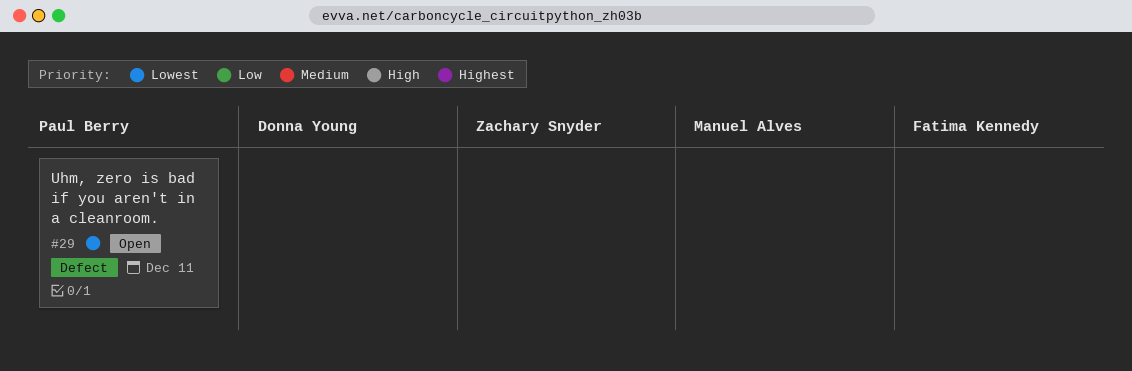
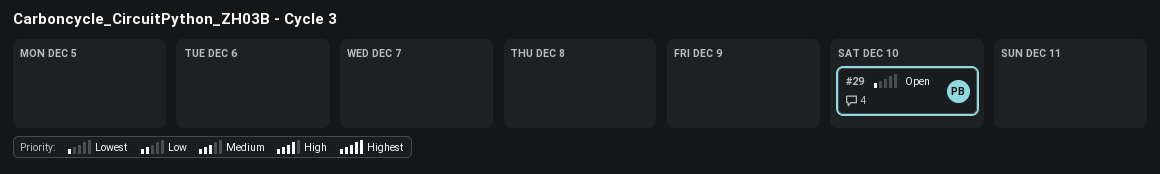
#29, due: Dec 11 -> Dec 10

